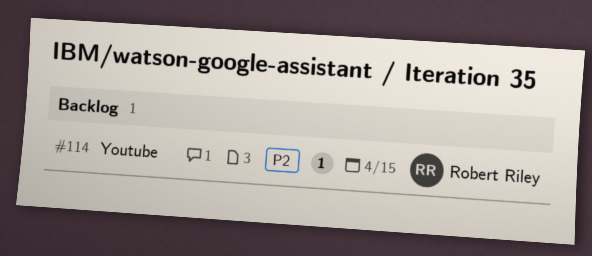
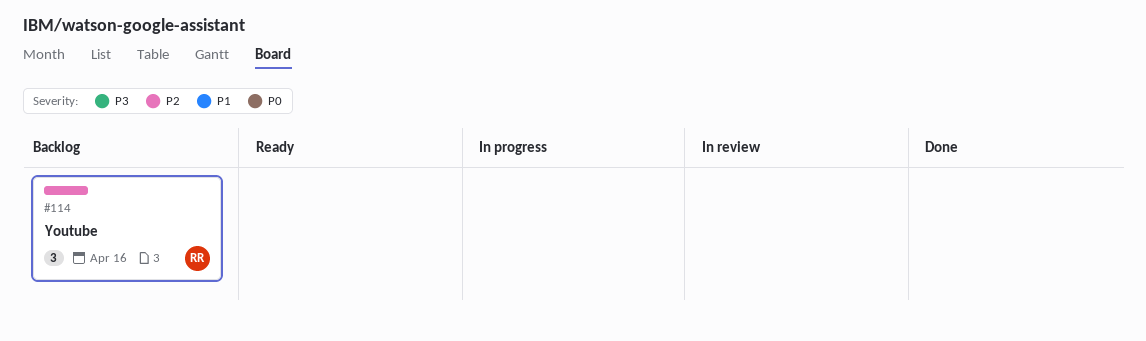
#114, estimate: 1 -> 3
#114, due: Apr 15 -> Apr 16

